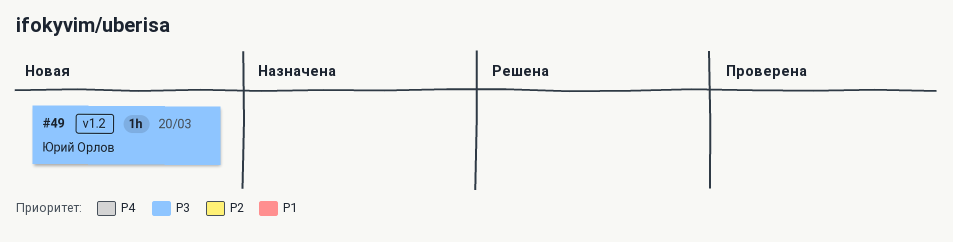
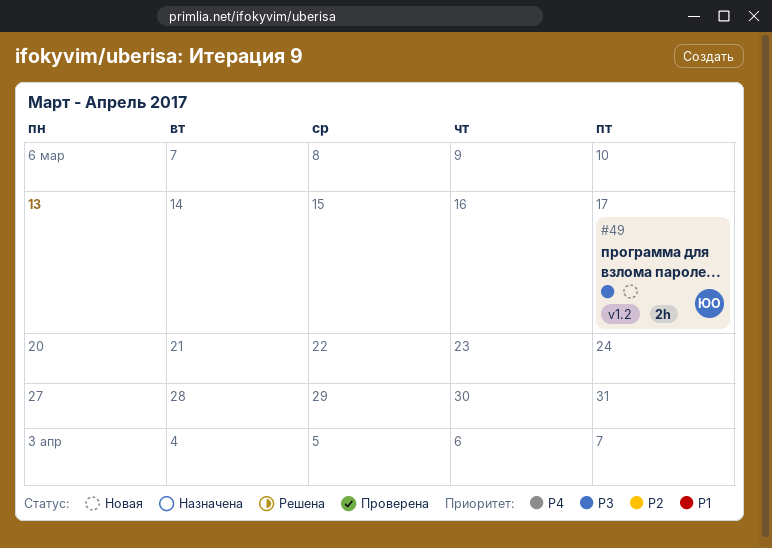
#49, estimate: 1h -> 2h
#49, due: Mar 20 -> Mar 17

